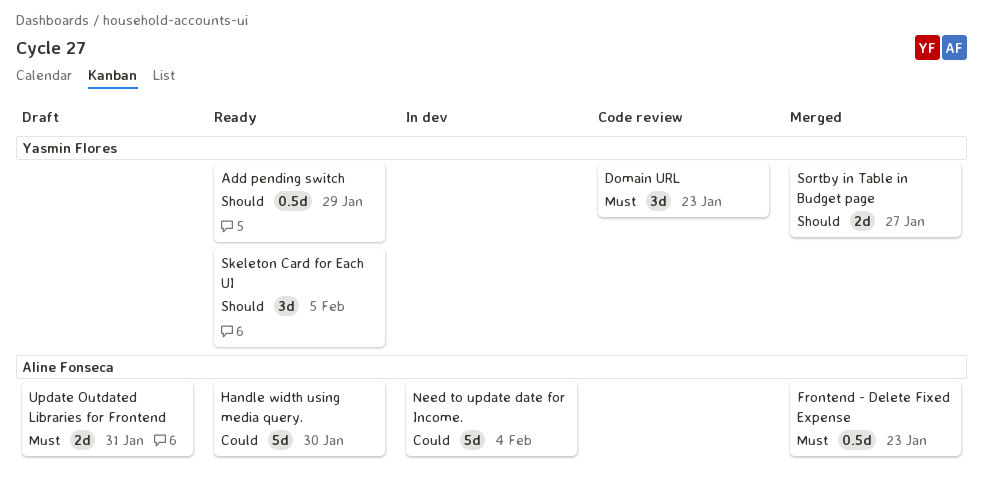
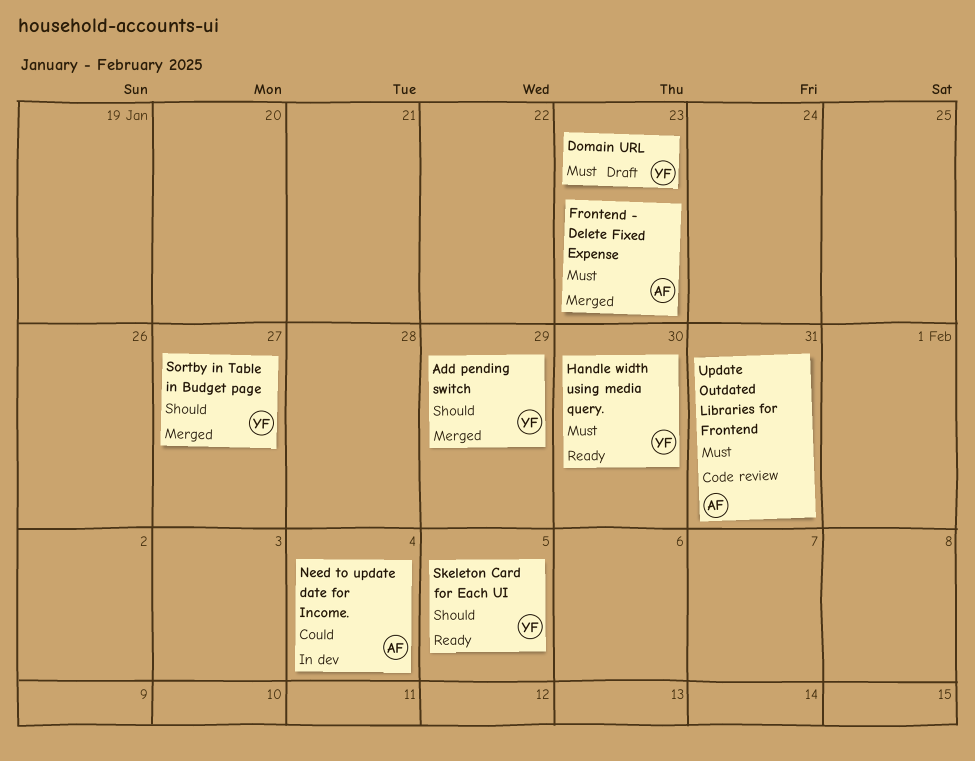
Add pending switch, status: Ready -> Merged
Domain URL, status: Code review -> Draft
Handle width using media query., owner: Aline Fonseca -> Yasmin Flores
Handle width using media query., priority: Could -> Must
Update Outdated Libraries for Frontend, status: Draft -> Code review

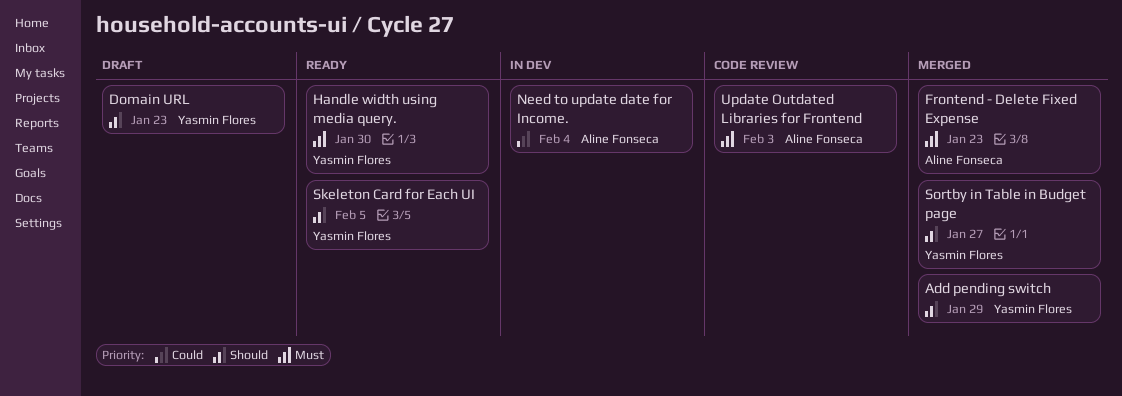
Domain URL, priority: Must -> Should
Update Outdated Libraries for Frontend, due: Jan 31 -> Feb 3

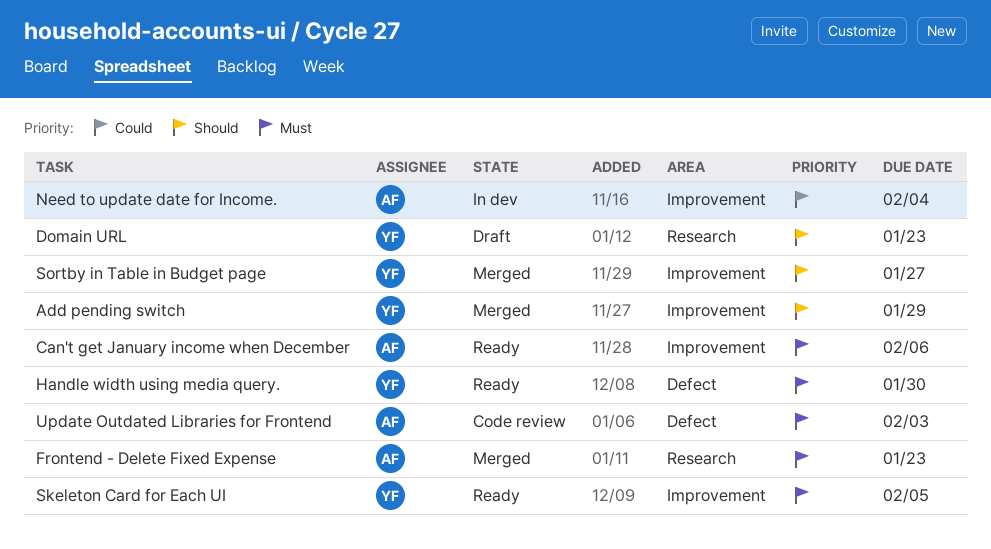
Can't get January income when December: none -> present
Skeleton Card for Each UI, priority: Should -> Must

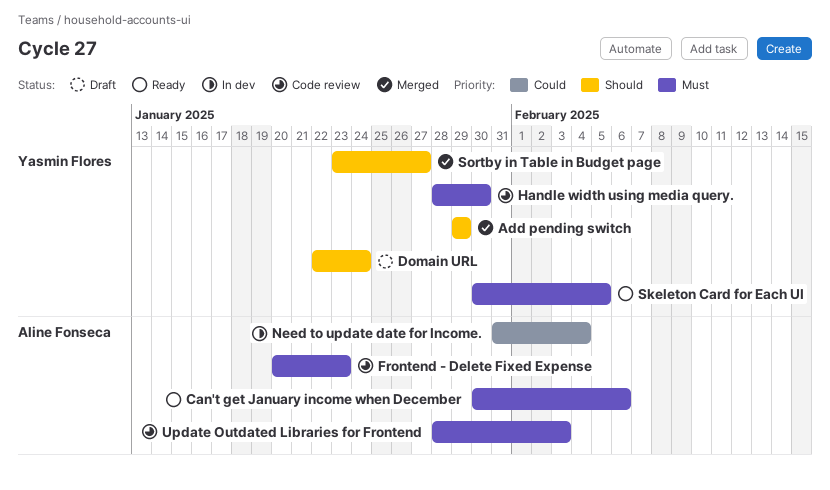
Domain URL, due: Jan 23 -> Jan 24
Frontend - Delete Fixed Expense, status: Merged -> Code review
Handle width using media query., status: Ready -> Code review

